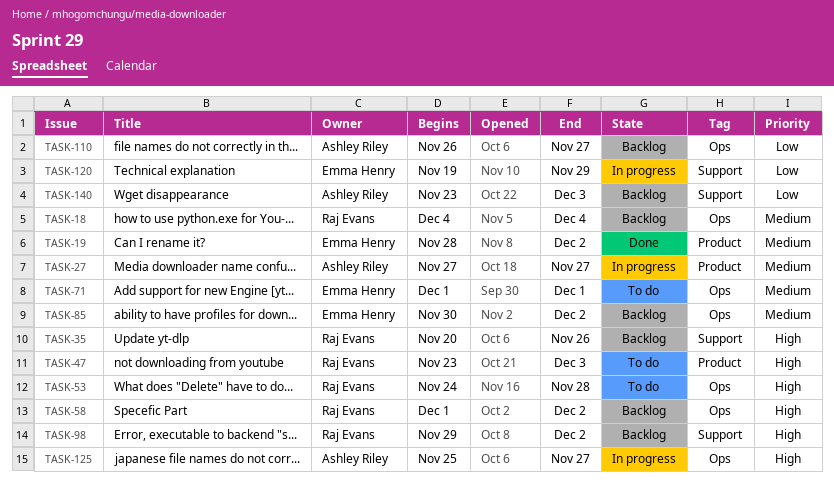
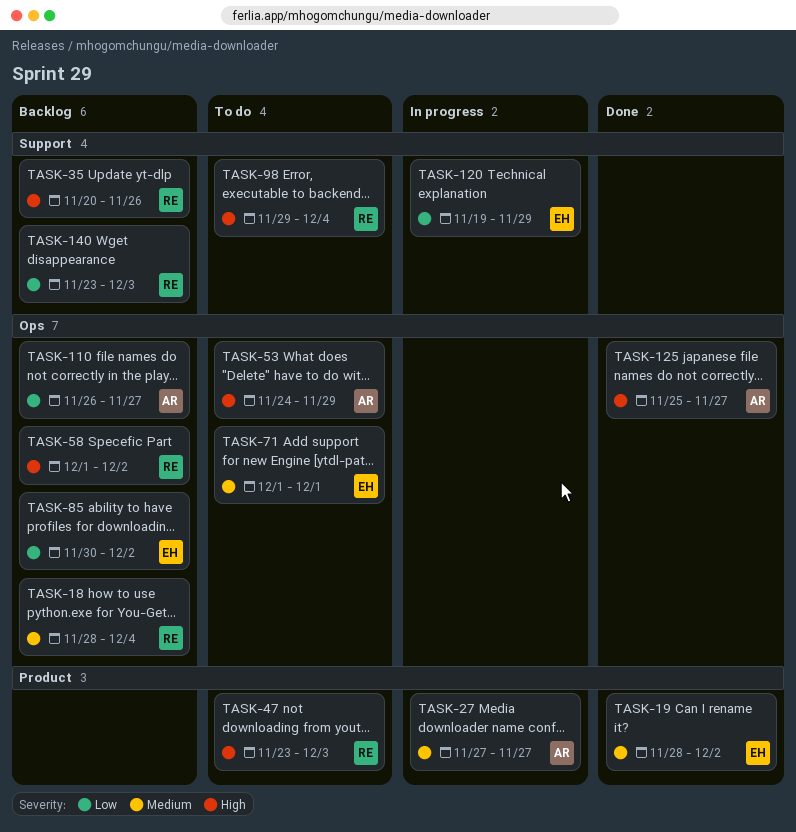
TASK-18, start: Dec 4 -> Nov 28
TASK-53, owner: Raj Evans -> Ashley Riley
TASK-53, due: Nov 28 -> Nov 29
TASK-85, priority: Medium -> Low
TASK-98, status: Backlog -> To do
TASK-98, due: Dec 2 -> Dec 4
TASK-125, status: In progress -> Done
TASK-140, owner: Ashley Riley -> Raj Evans

